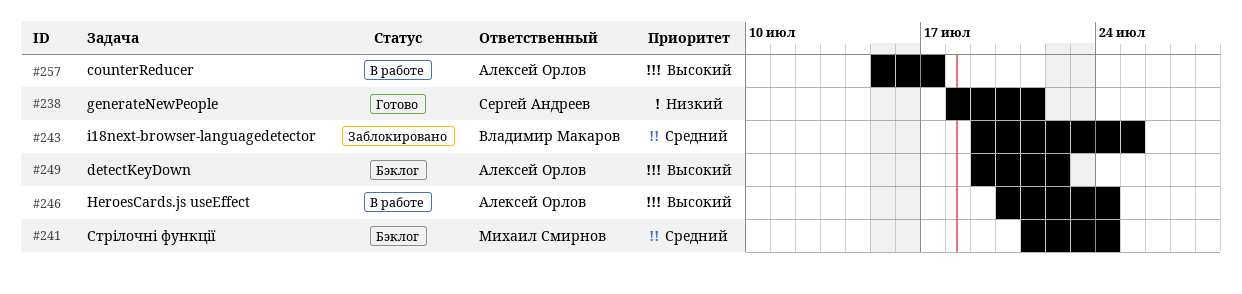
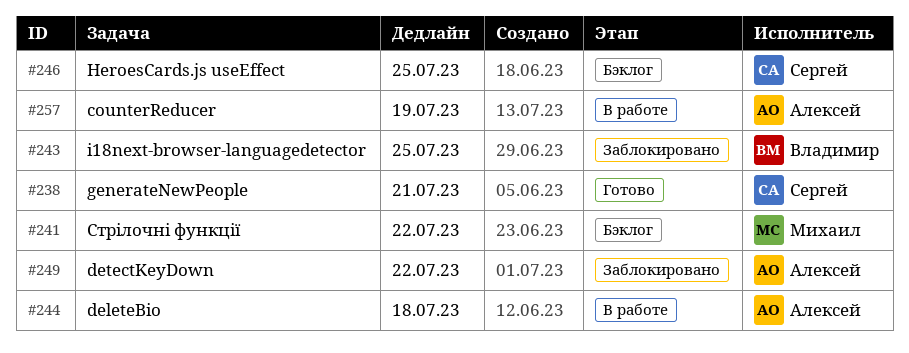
#241, due: Jul 24 -> Jul 22
#244: none -> present
#246, status: В работе -> Бэклог
#246, owner: Алексей Орлов -> Сергей Андреев
#246, due: Jul 24 -> Jul 25
#249, status: Бэклог -> Заблокировано
#257, due: Jul 17 -> Jul 19

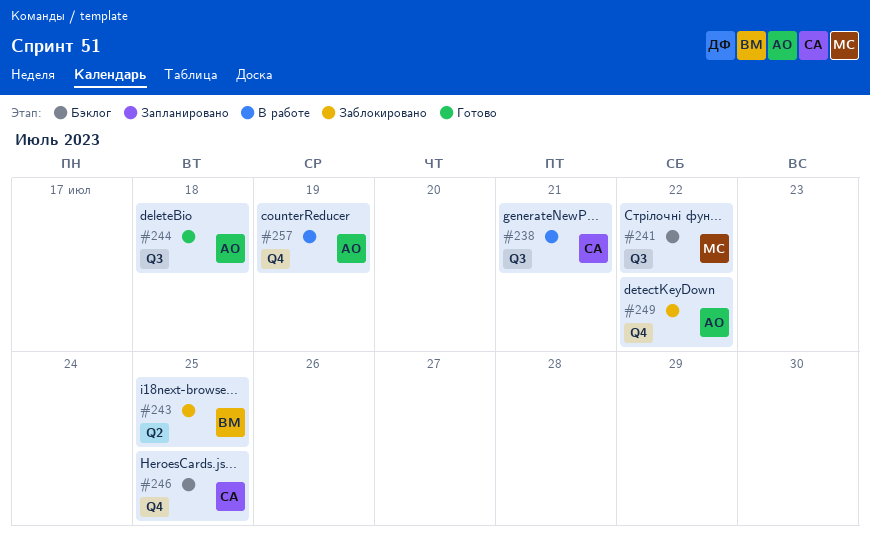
#238, status: Готово -> В работе
#244, status: В работе -> Готово

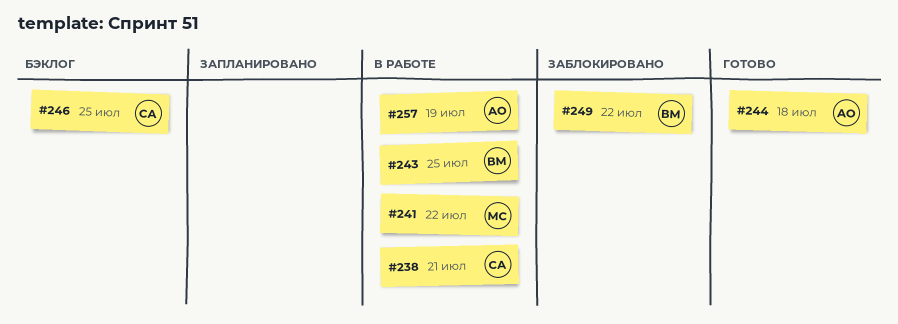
#241, status: Бэклог -> В работе
#243, status: Заблокировано -> В работе
#249, owner: АО -> ВМ

